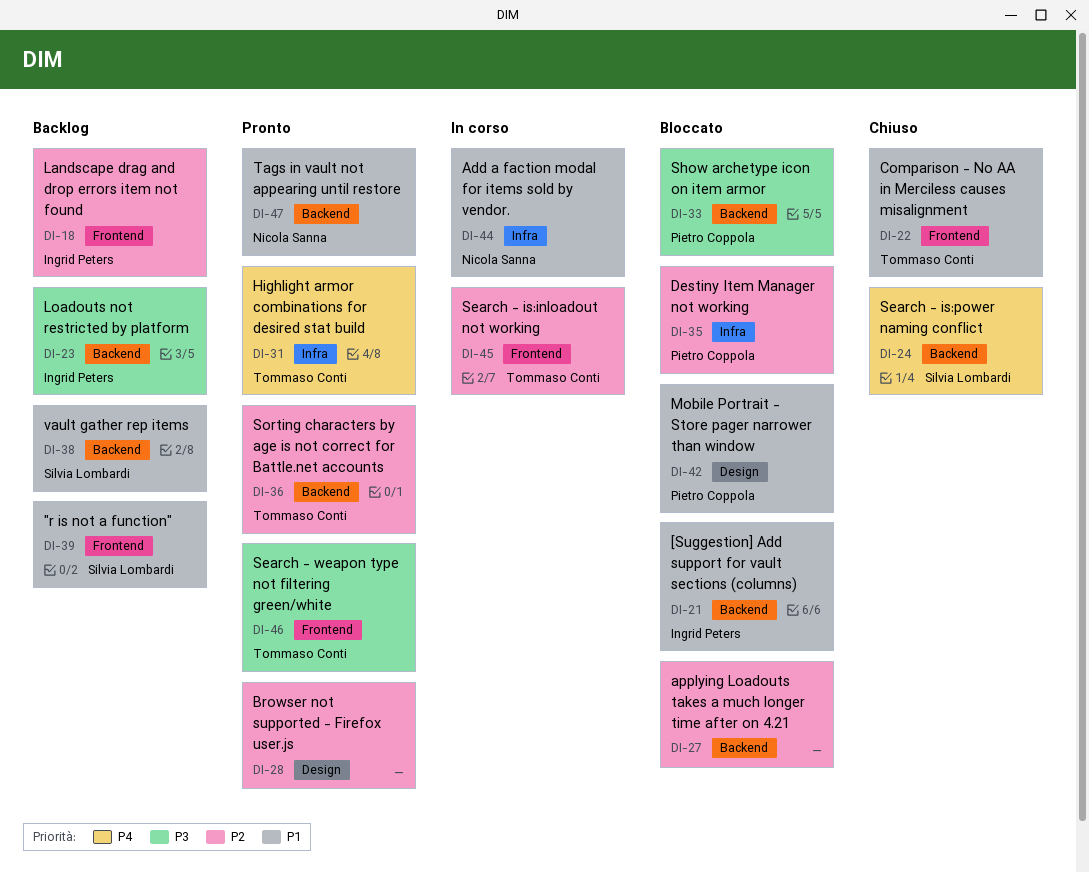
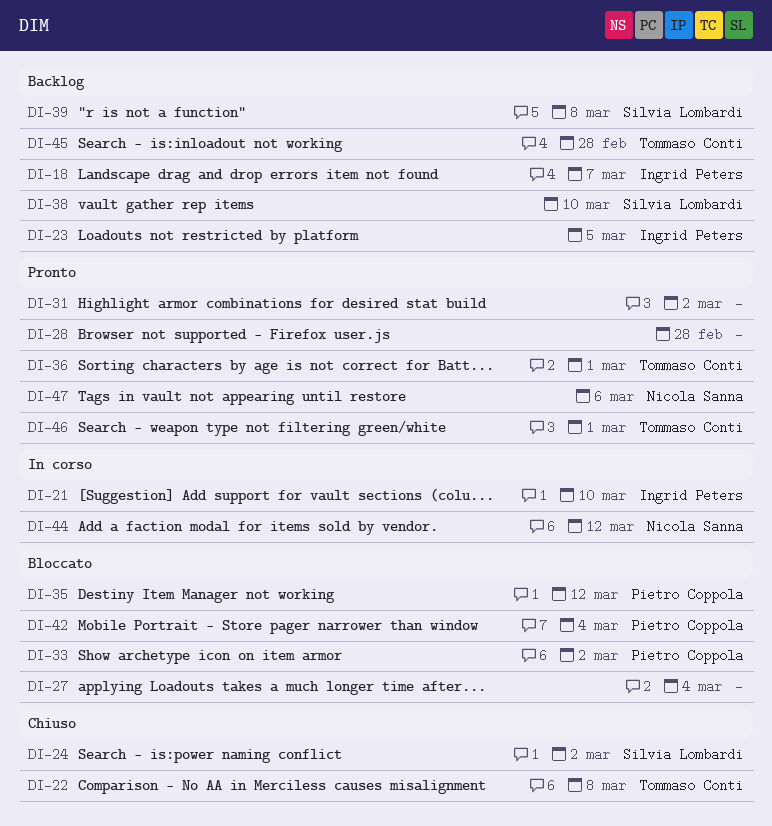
DI-21, status: Bloccato -> In corso
DI-31, owner: Tommaso Conti -> none
DI-45, status: In corso -> Backlog

